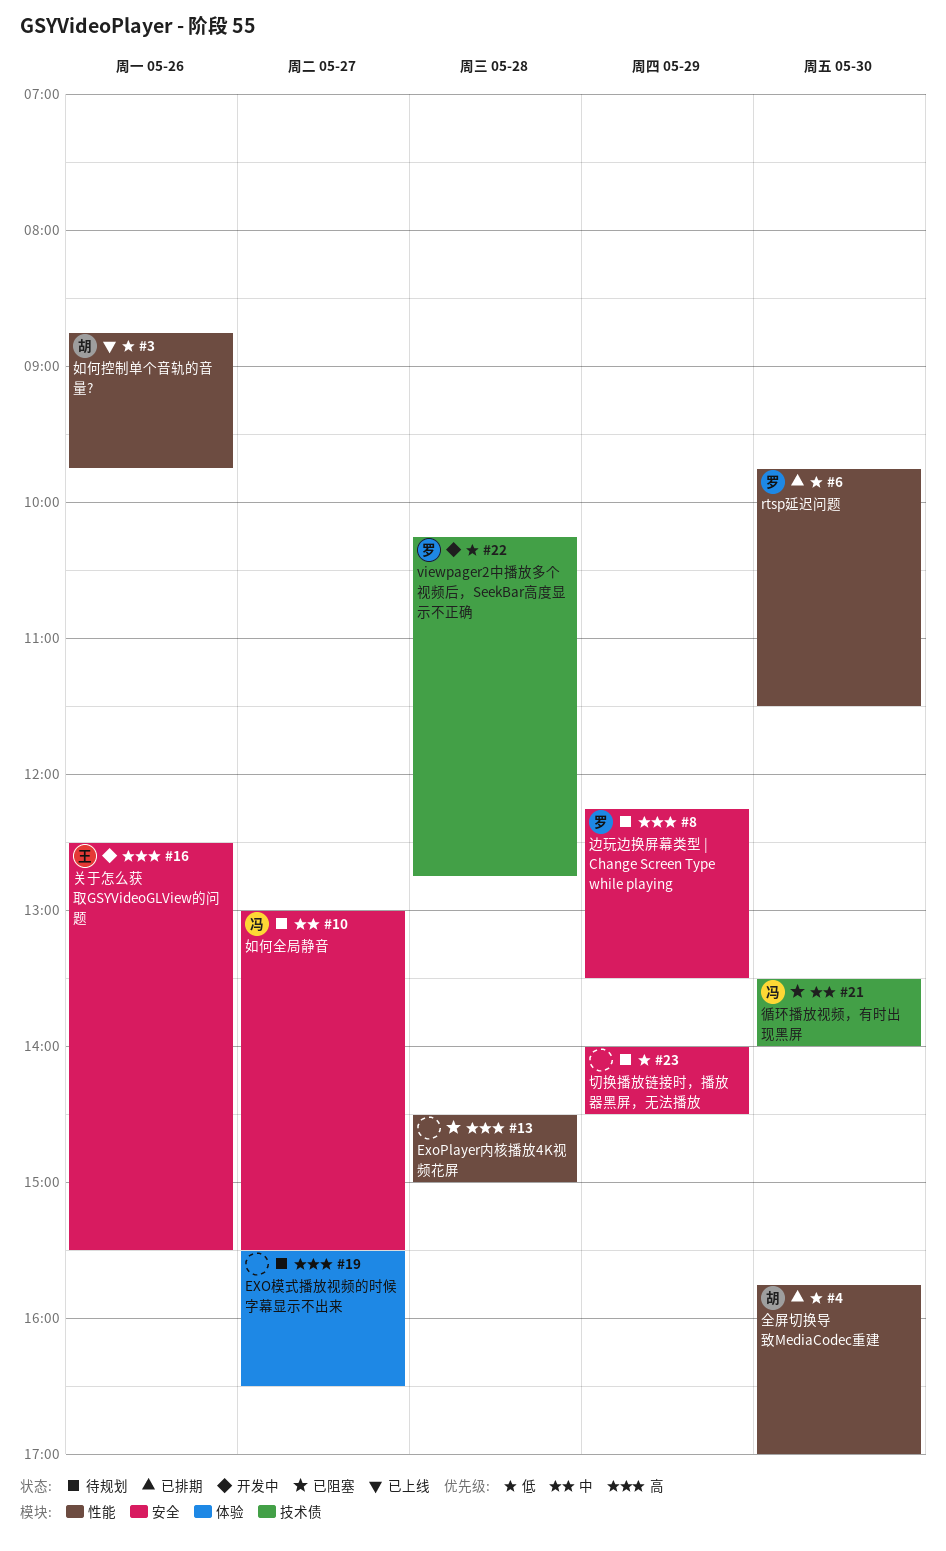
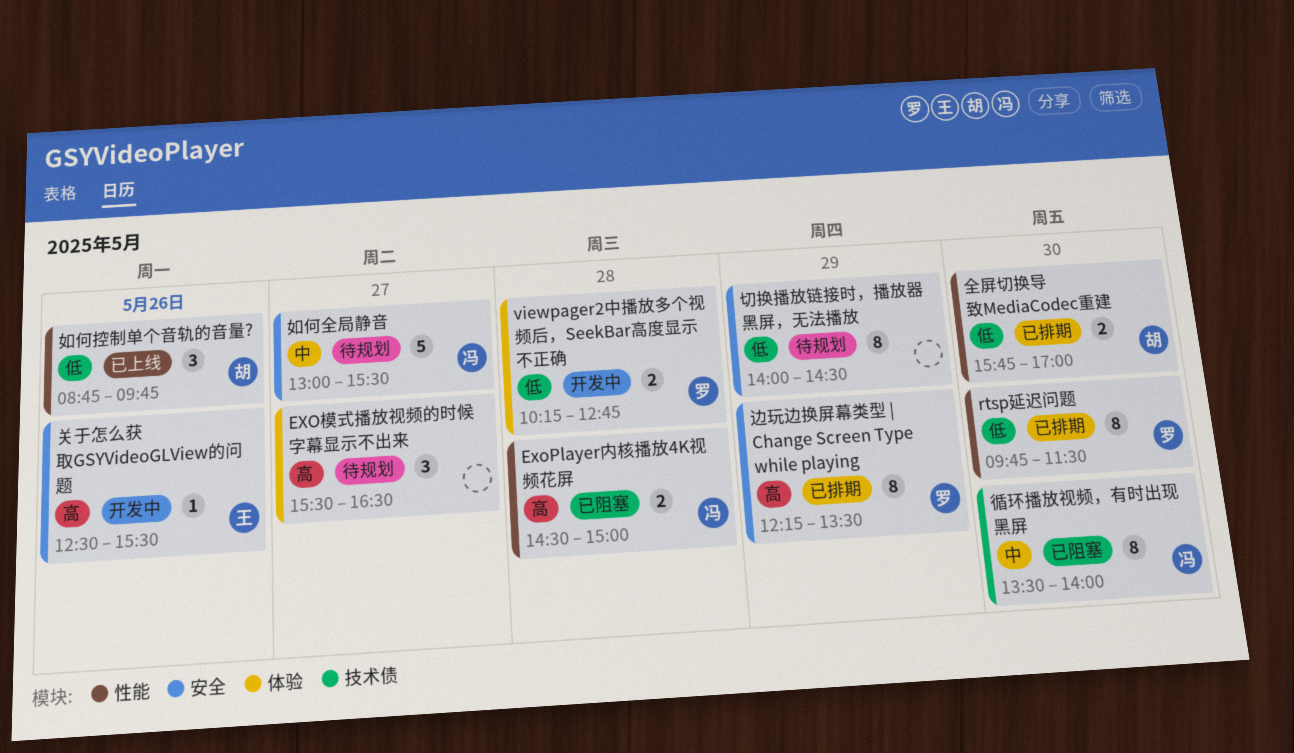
ExoPlayer内核播放4K视频花屏, owner: none -> 冯
viewpager2中播放多个视频后，SeekBar高度显示不正确, label: 技术债 -> 体验
边玩边换屏幕类型 | Change Screen Type while playing, status: 待规划 -> 已排期

